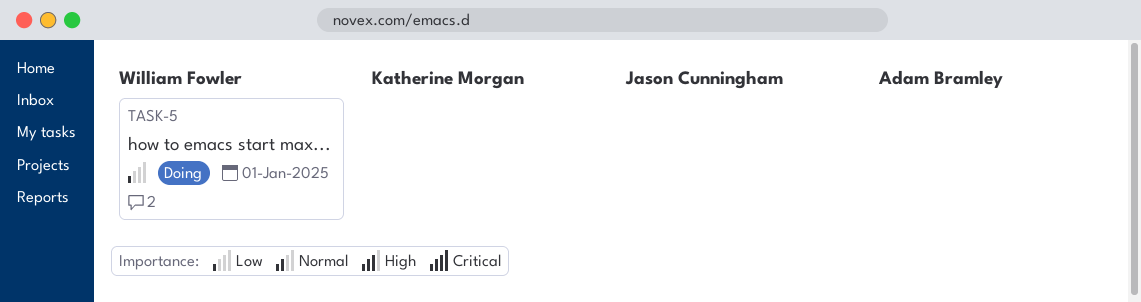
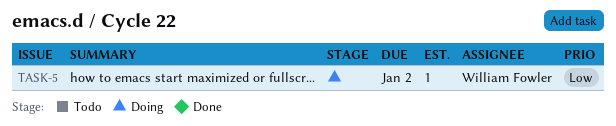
TASK-5, due: Jan 1 -> Jan 2

